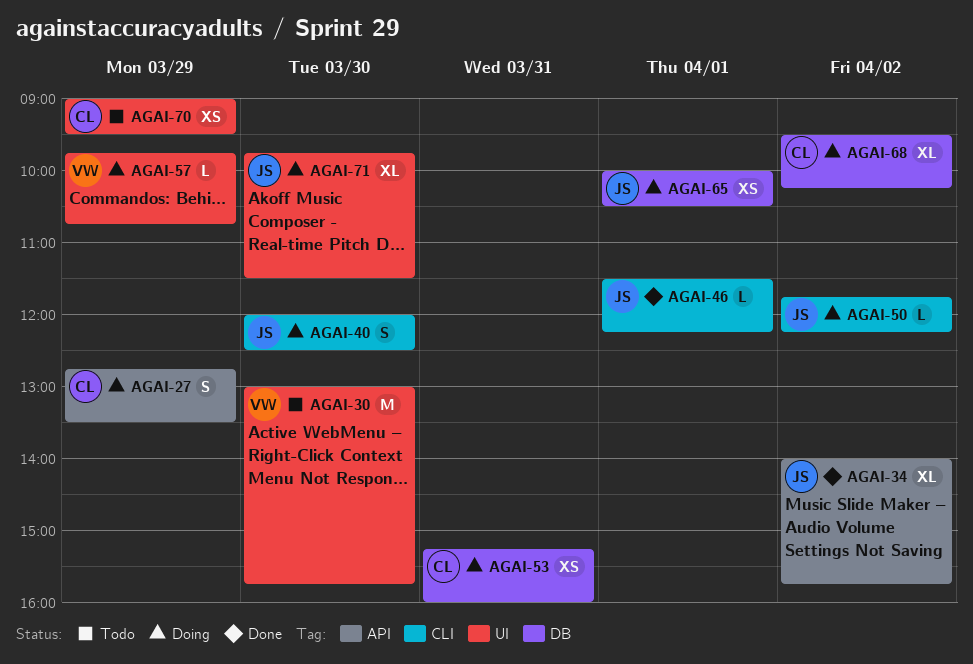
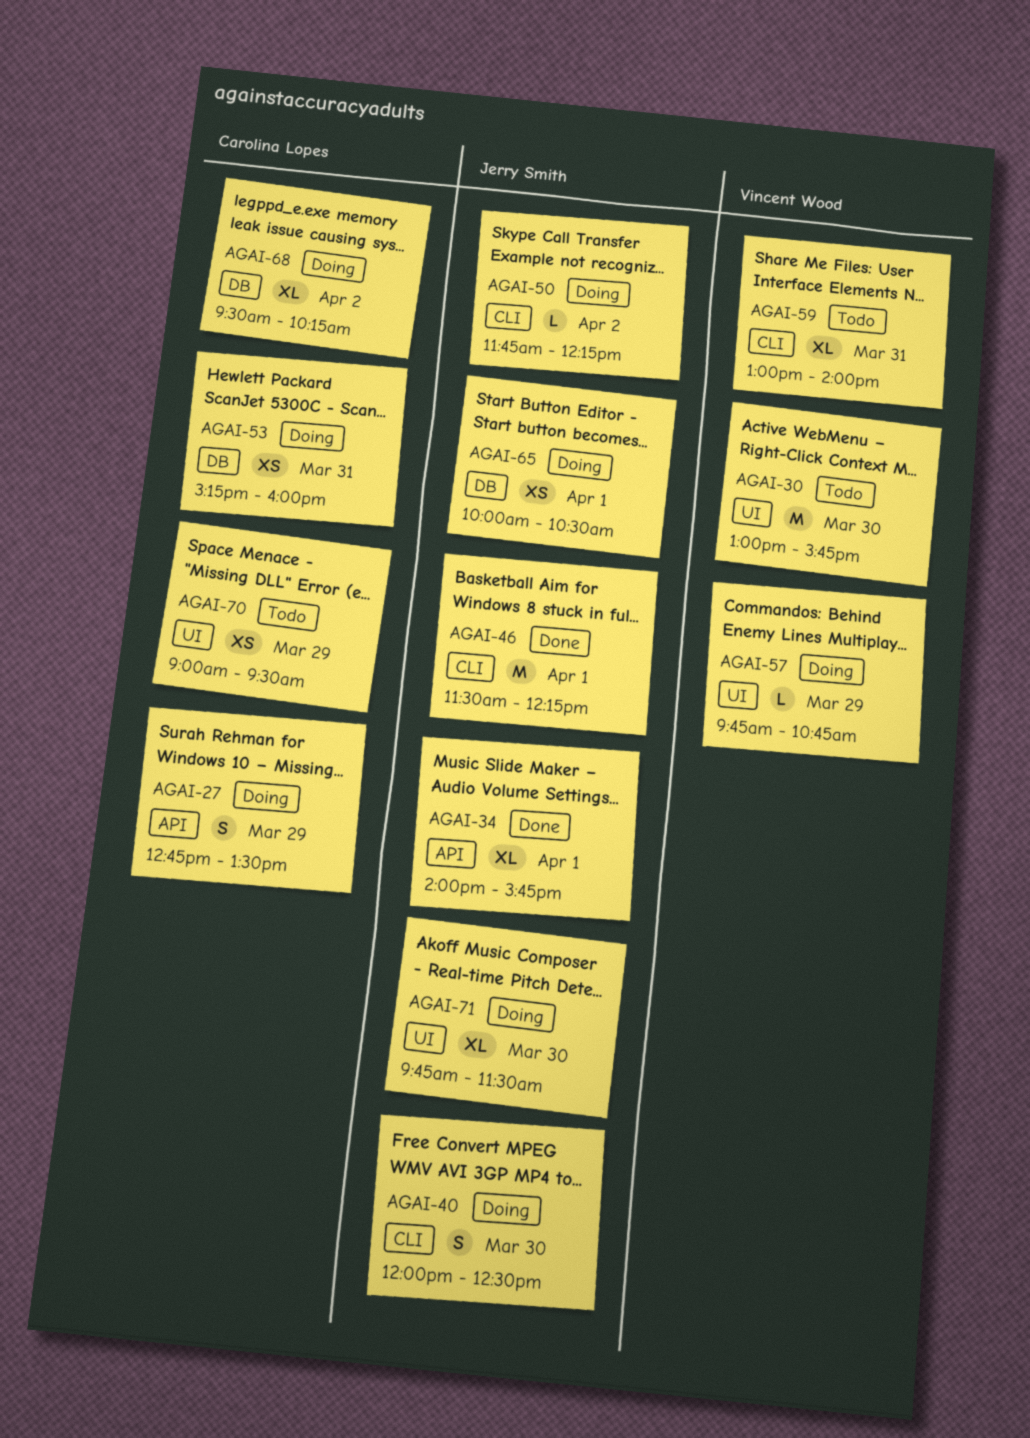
AGAI-34, day: Apr 2 -> Apr 1
AGAI-46, estimate: L -> M
AGAI-59: none -> present

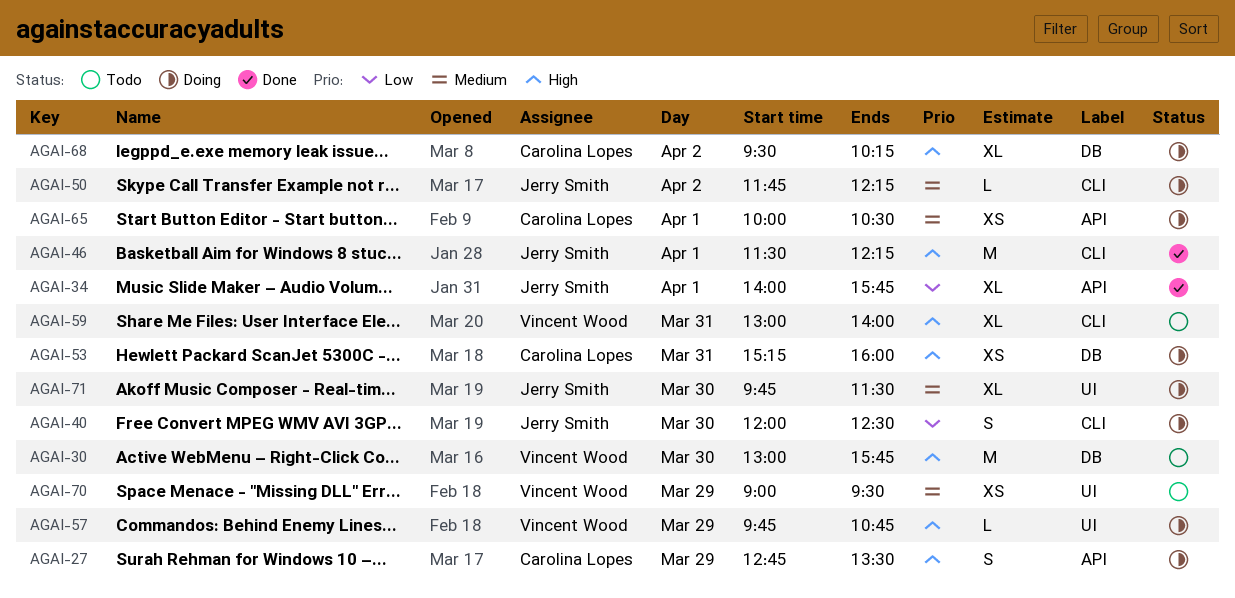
AGAI-30, label: UI -> DB
AGAI-65, owner: Jerry Smith -> Carolina Lopes
AGAI-65, label: DB -> API
AGAI-70, owner: Carolina Lopes -> Vincent Wood

